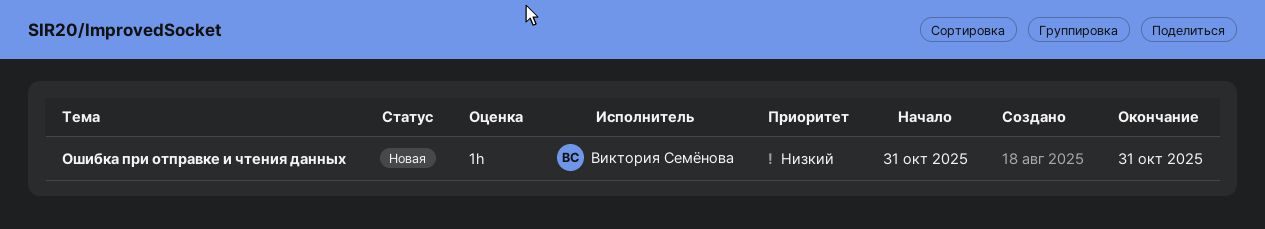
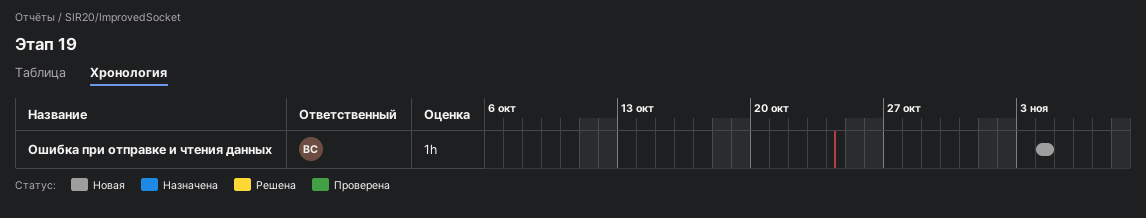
Ошибка при отправке и чтения данных, start: Oct 31 -> Nov 4
Ошибка при отправке и чтения данных, due: Oct 31 -> Nov 4

